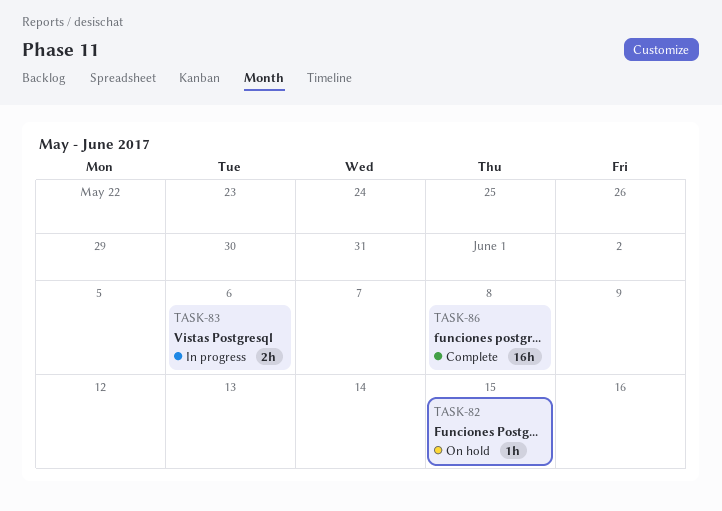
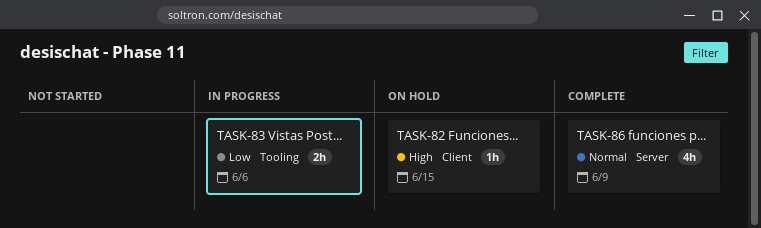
TASK-86, estimate: 16h -> 4h
TASK-86, due: Jun 8 -> Jun 9

